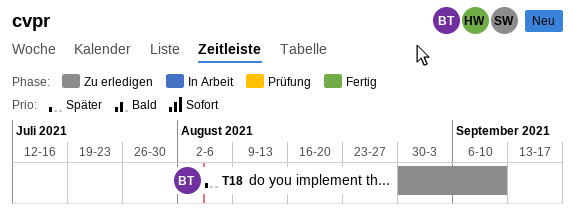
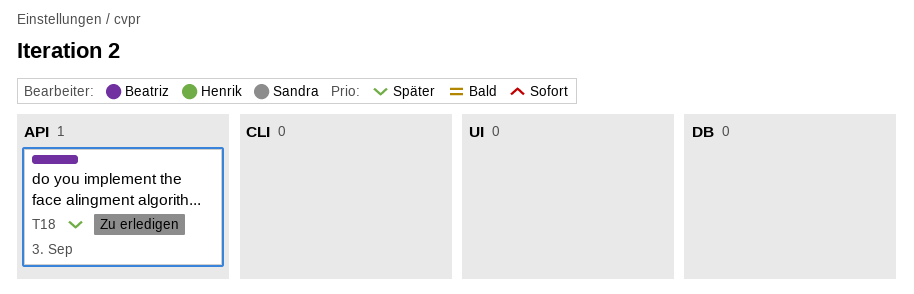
T18, due: Sep 10 -> Sep 3

